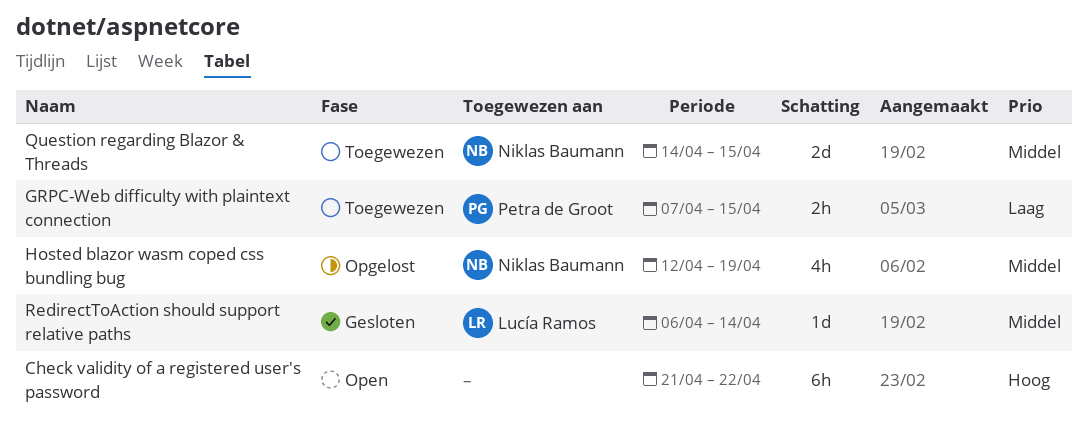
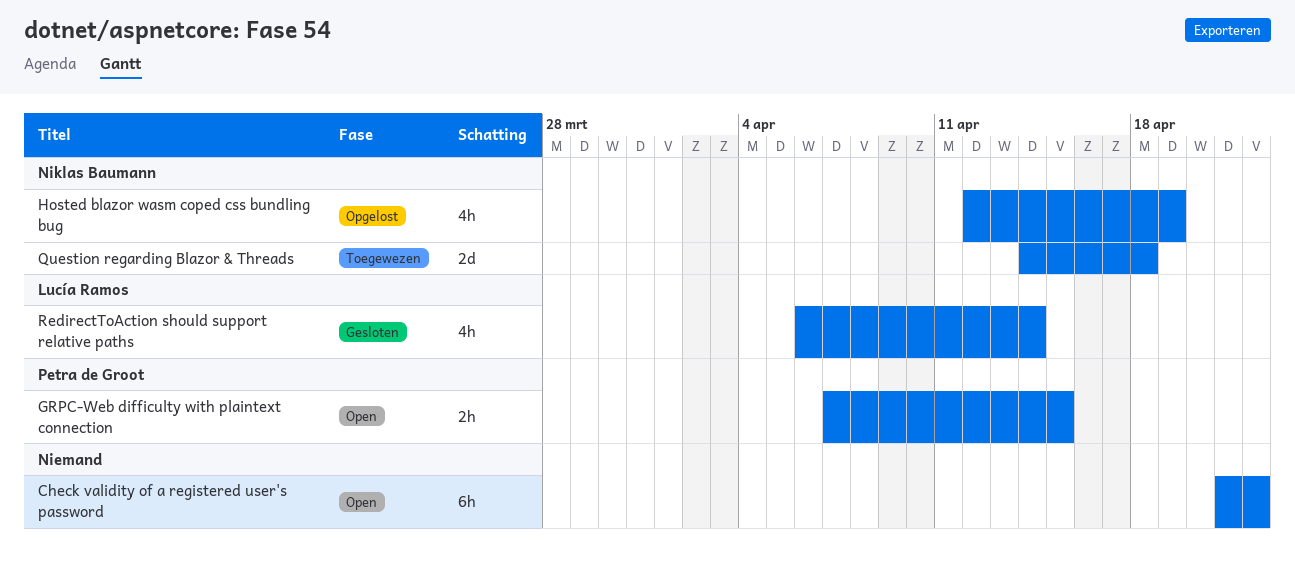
GRPC-Web difficulty with plaintext connection, status: Toegewezen -> Open
Question regarding Blazor & Threads, due: Apr 15 -> Apr 18
RedirectToAction should support relative paths, estimate: 1d -> 4h

